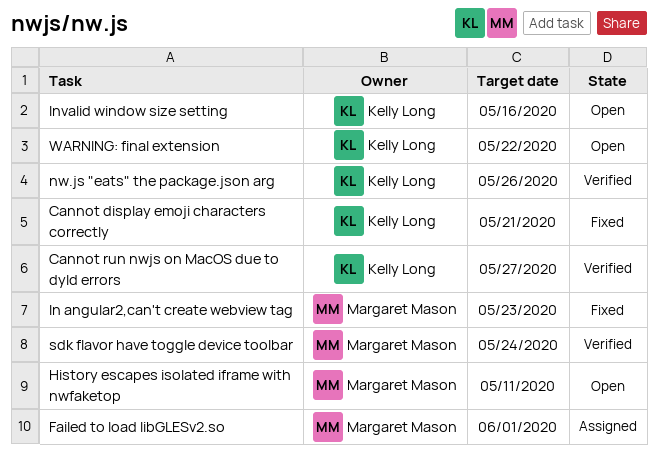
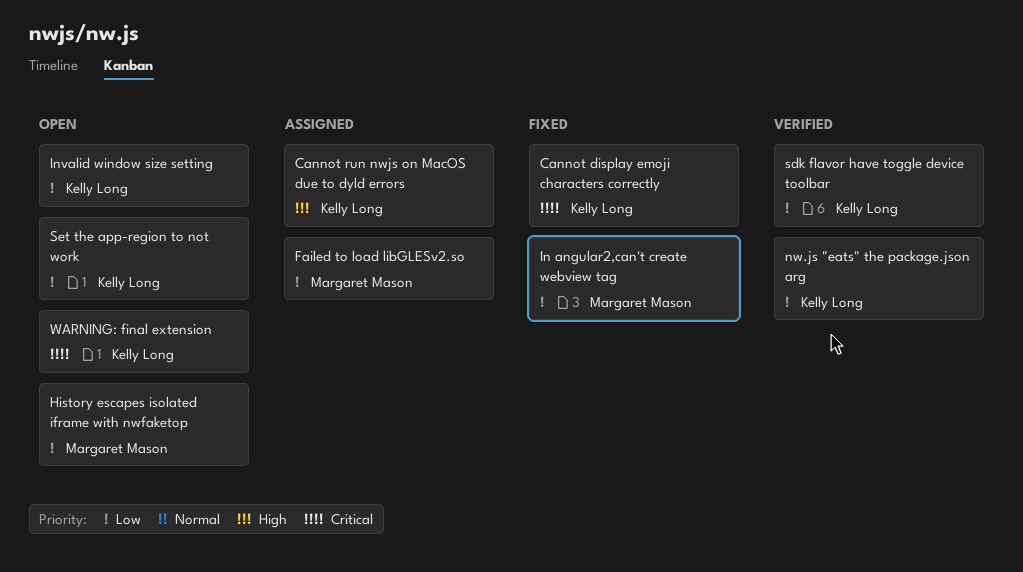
Cannot run nwjs on MacOS due to dyld errors, status: Verified -> Assigned
sdk flavor have toggle device toolbar, owner: Margaret Mason -> Kelly Long
Set the app-region to not work: none -> present

